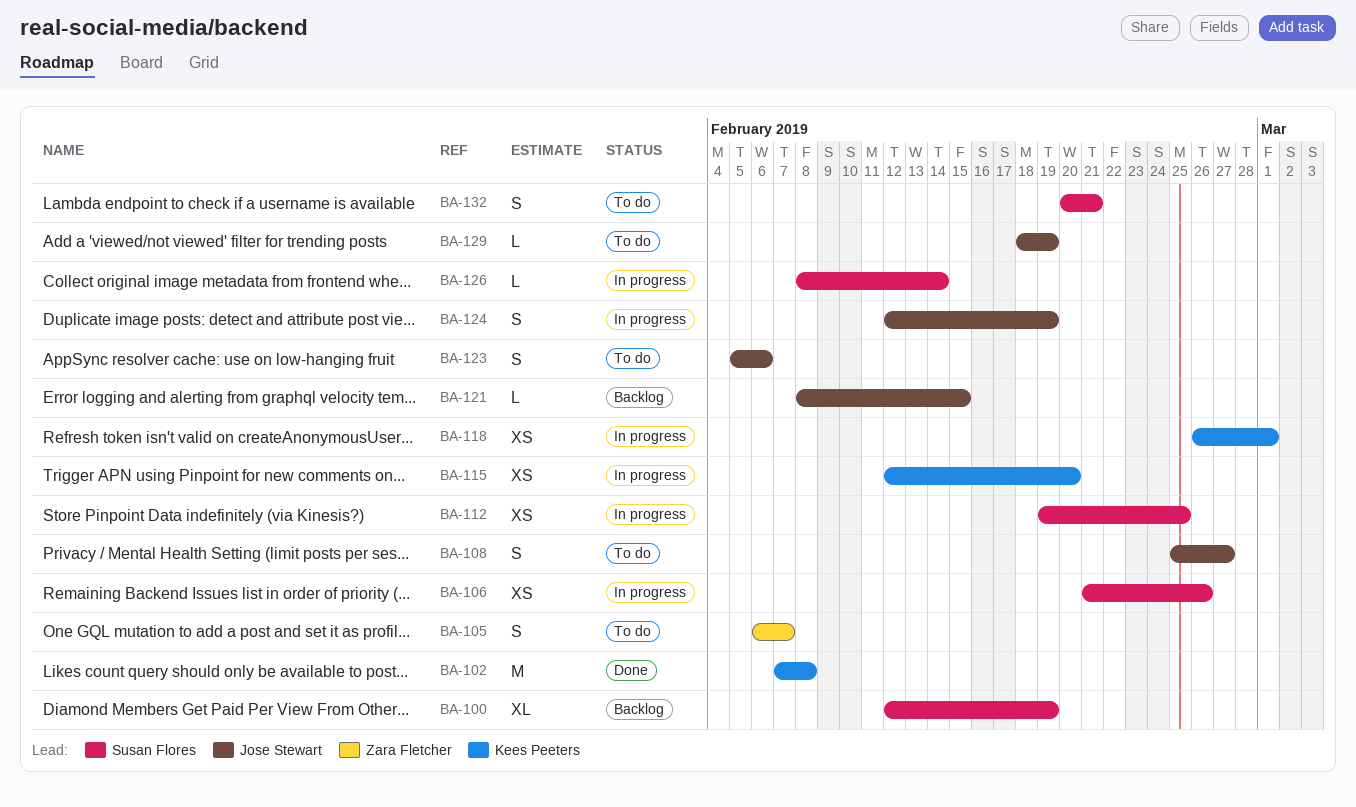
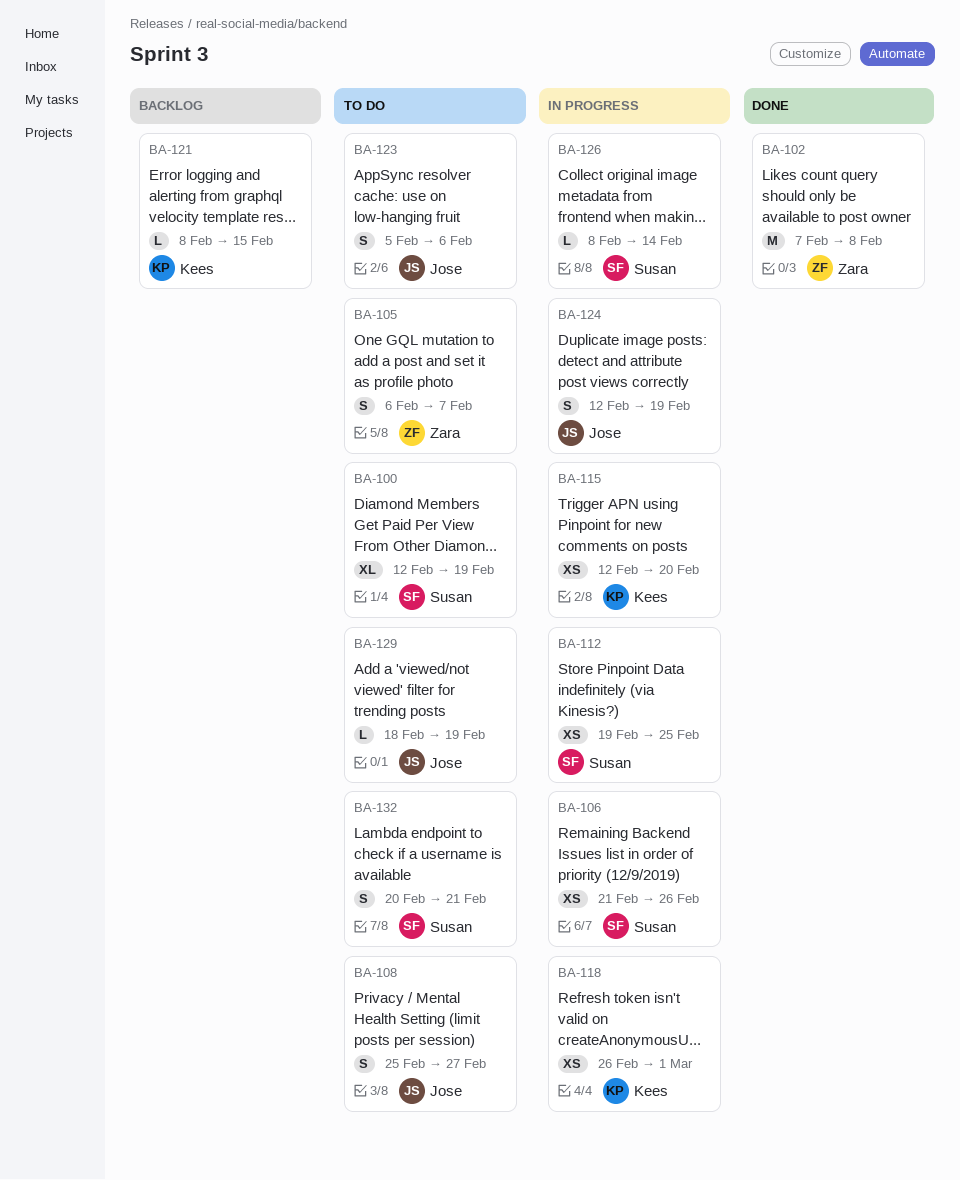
BA-100, status: Backlog -> To do
BA-102, owner: Kees Peeters -> Zara Fletcher
BA-121, owner: Jose Stewart -> Kees Peeters

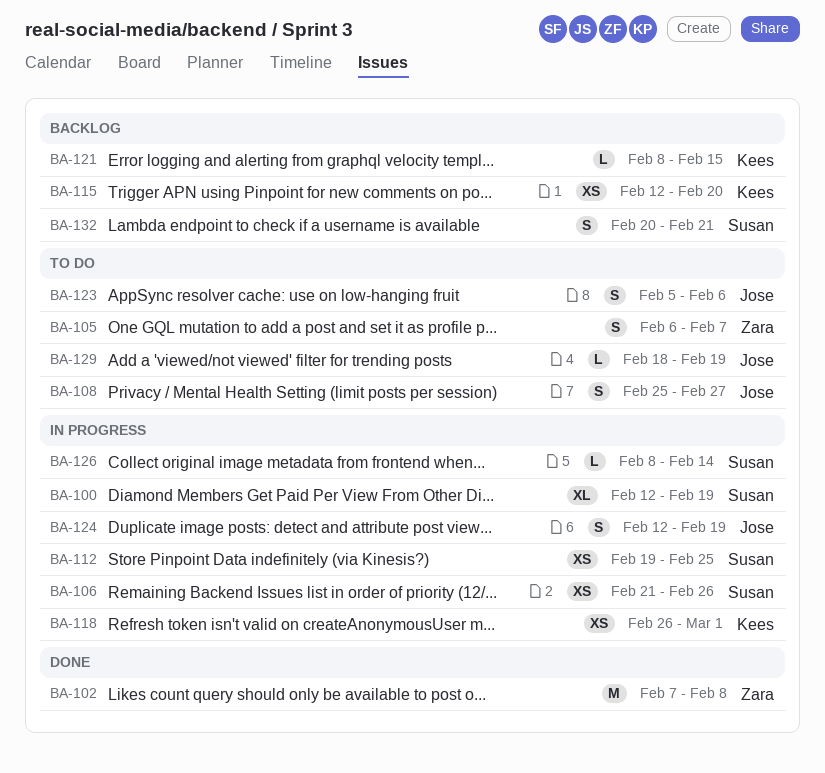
BA-100, status: To do -> In progress
BA-115, status: In progress -> Backlog
BA-132, status: To do -> Backlog

